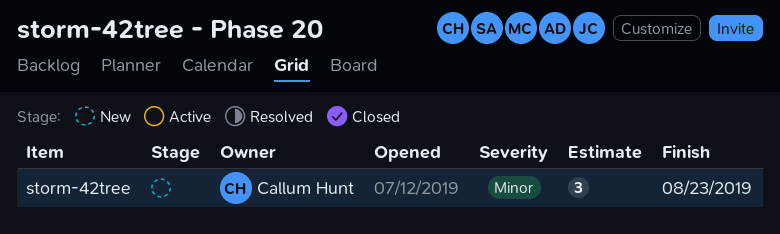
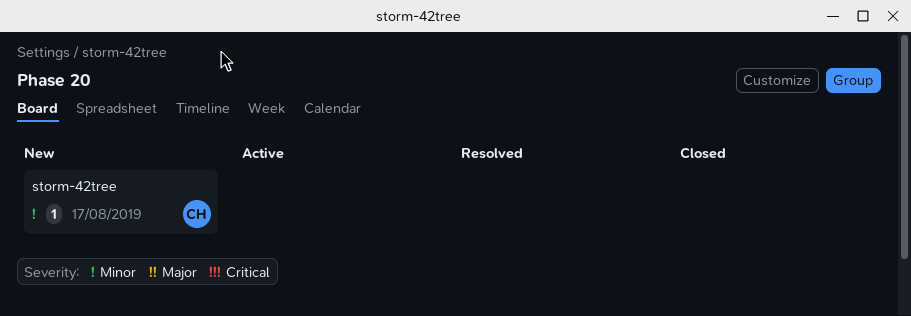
storm-42tree, estimate: 3 -> 1
storm-42tree, due: Aug 23 -> Aug 17

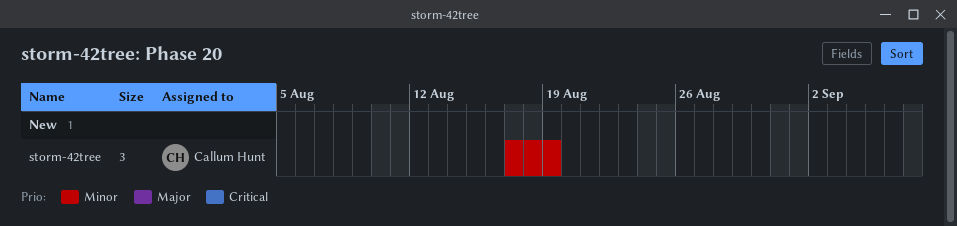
storm-42tree, estimate: 1 -> 3
storm-42tree, due: Aug 17 -> Aug 19

